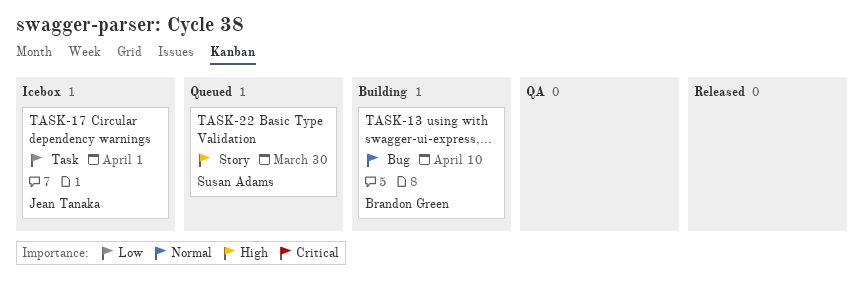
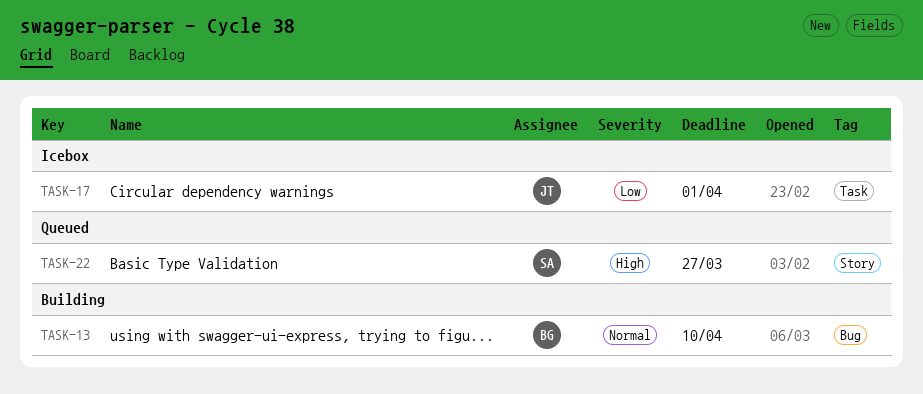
TASK-22, due: Mar 30 -> Mar 27

